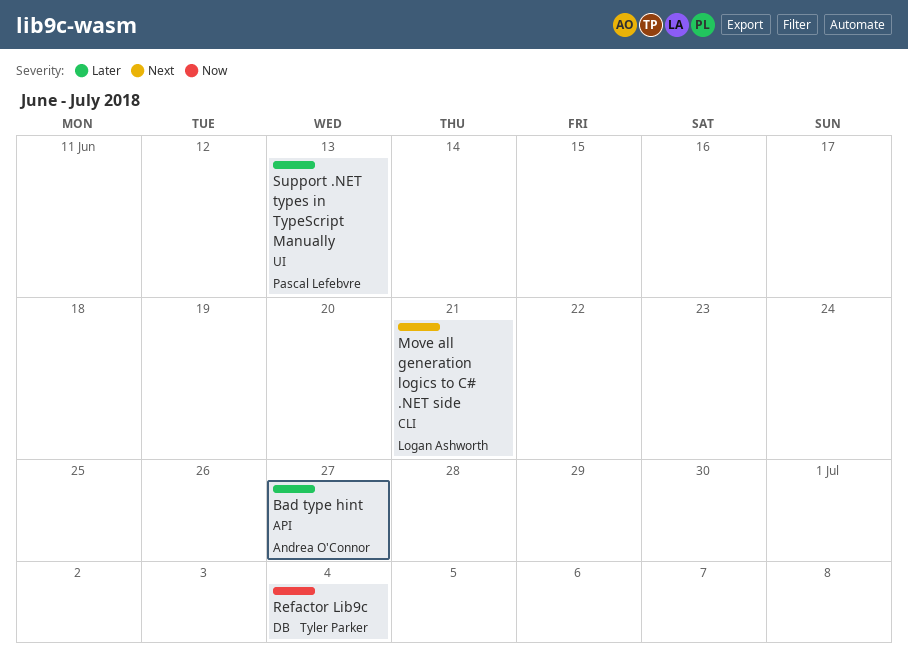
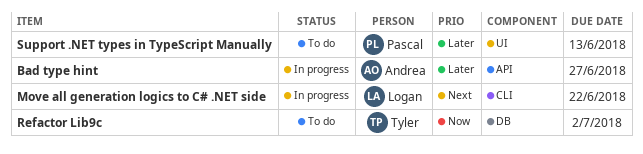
Move all generation logics to C# .NET side, due: Jun 21 -> Jun 22
Refactor Lib9c, due: Jul 4 -> Jul 2

